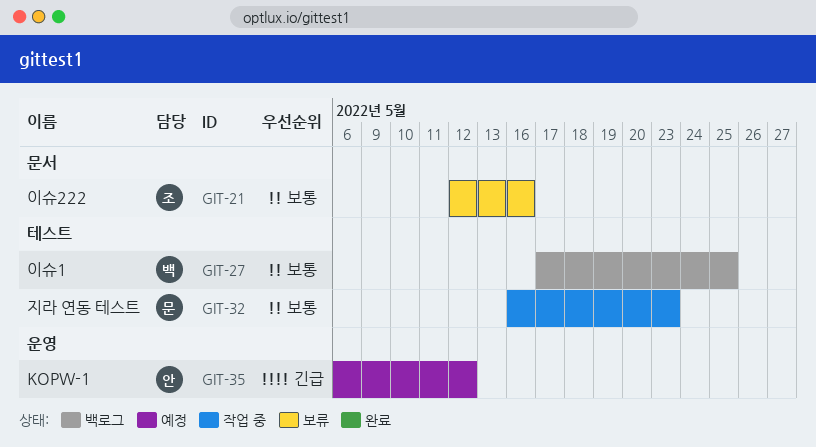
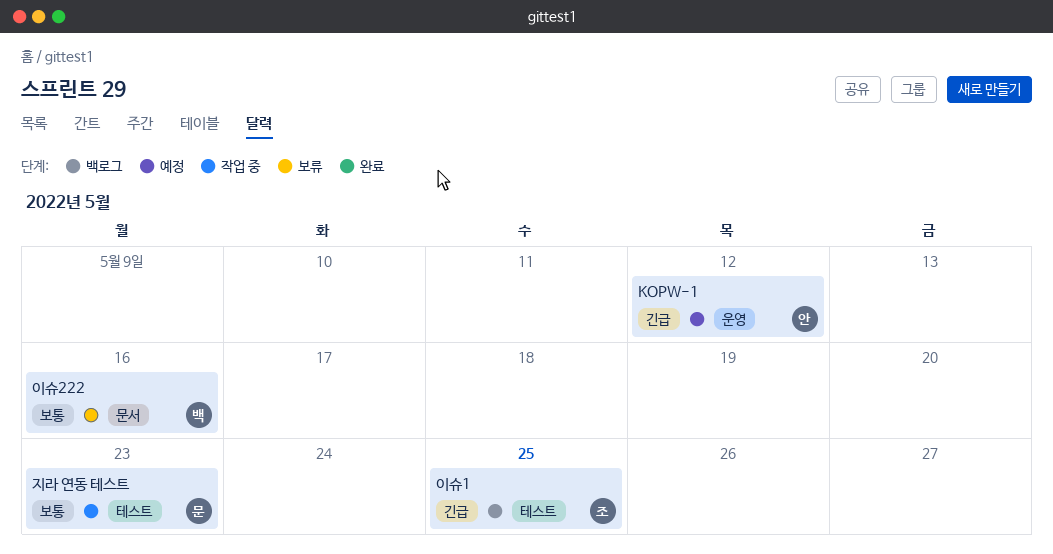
이슈1, owner: 백 -> 조
이슈1, priority: 보통 -> 긴급
이슈222, owner: 조 -> 백

